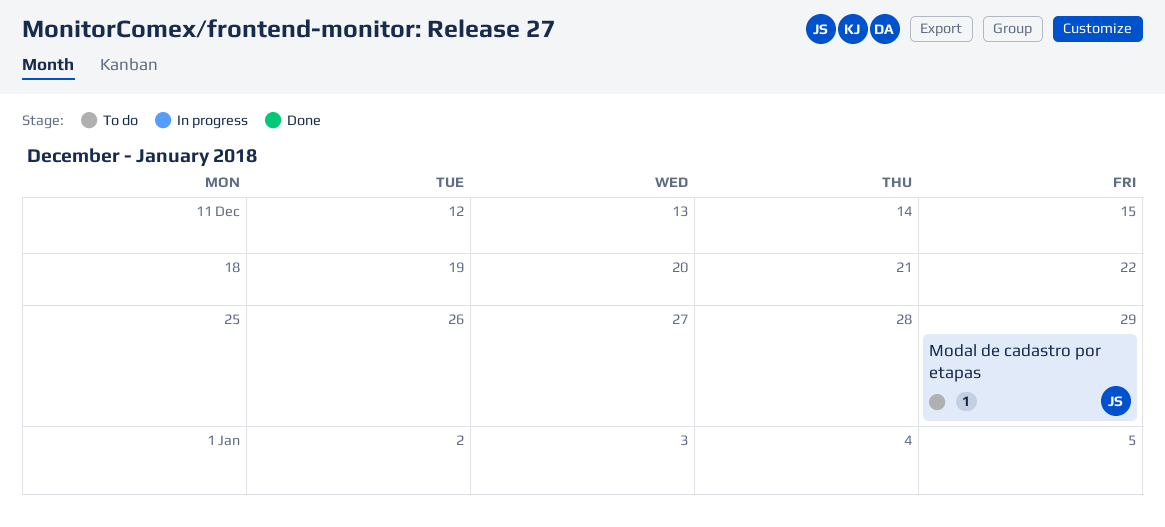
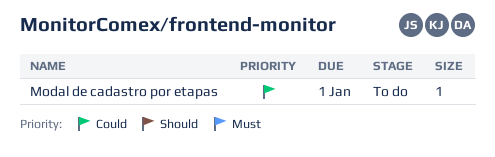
Modal de cadastro por etapas, due: Dec 29 -> Jan 1

